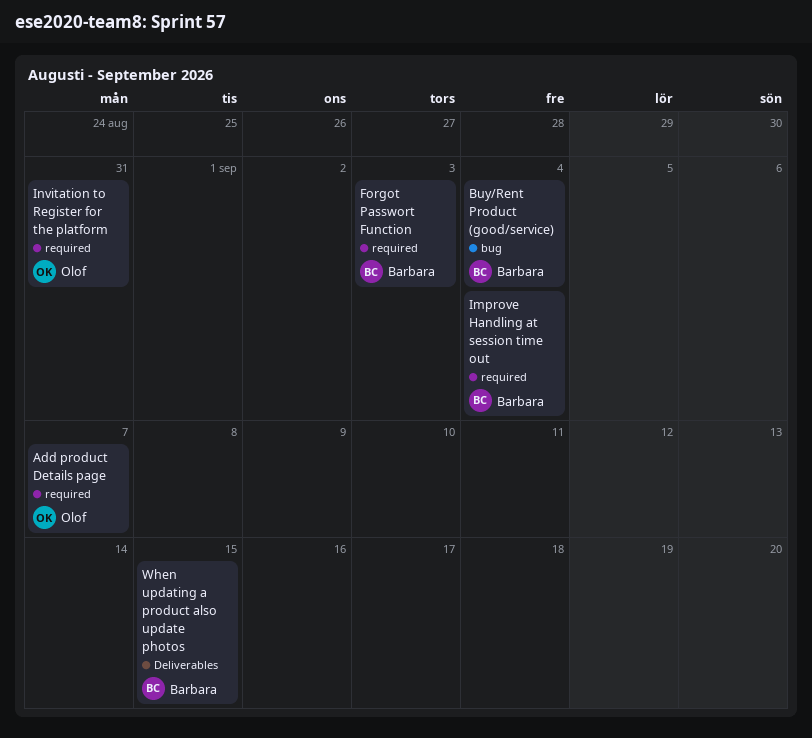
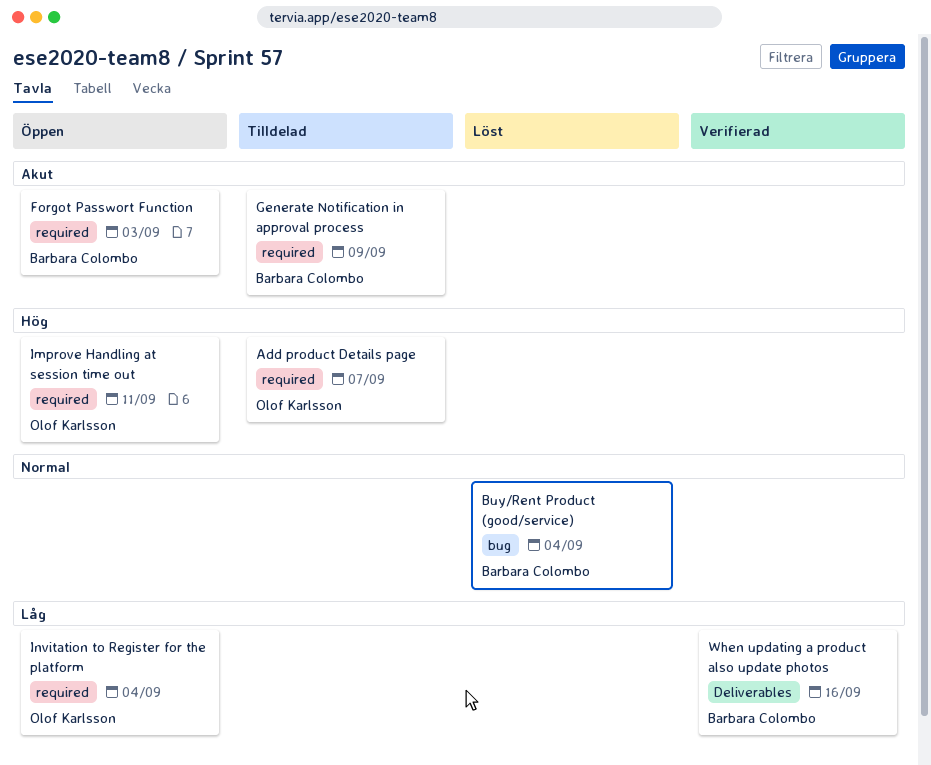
Generate Notification in approval process: none -> present
Improve Handling at session time out, owner: Barbara Colombo -> Olof Karlsson
Improve Handling at session time out, due: Sep 4 -> Sep 11
Invitation to Register for the platform, due: Aug 31 -> Sep 4
When updating a product also update photos, due: Sep 15 -> Sep 16

